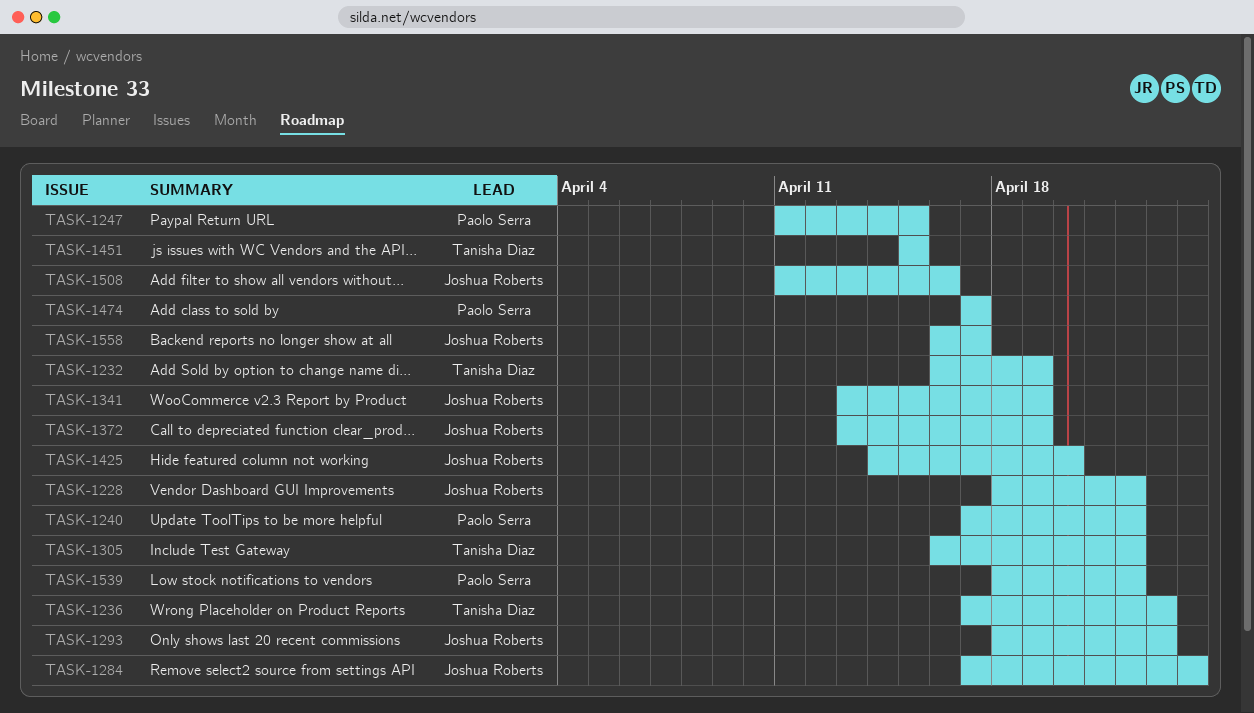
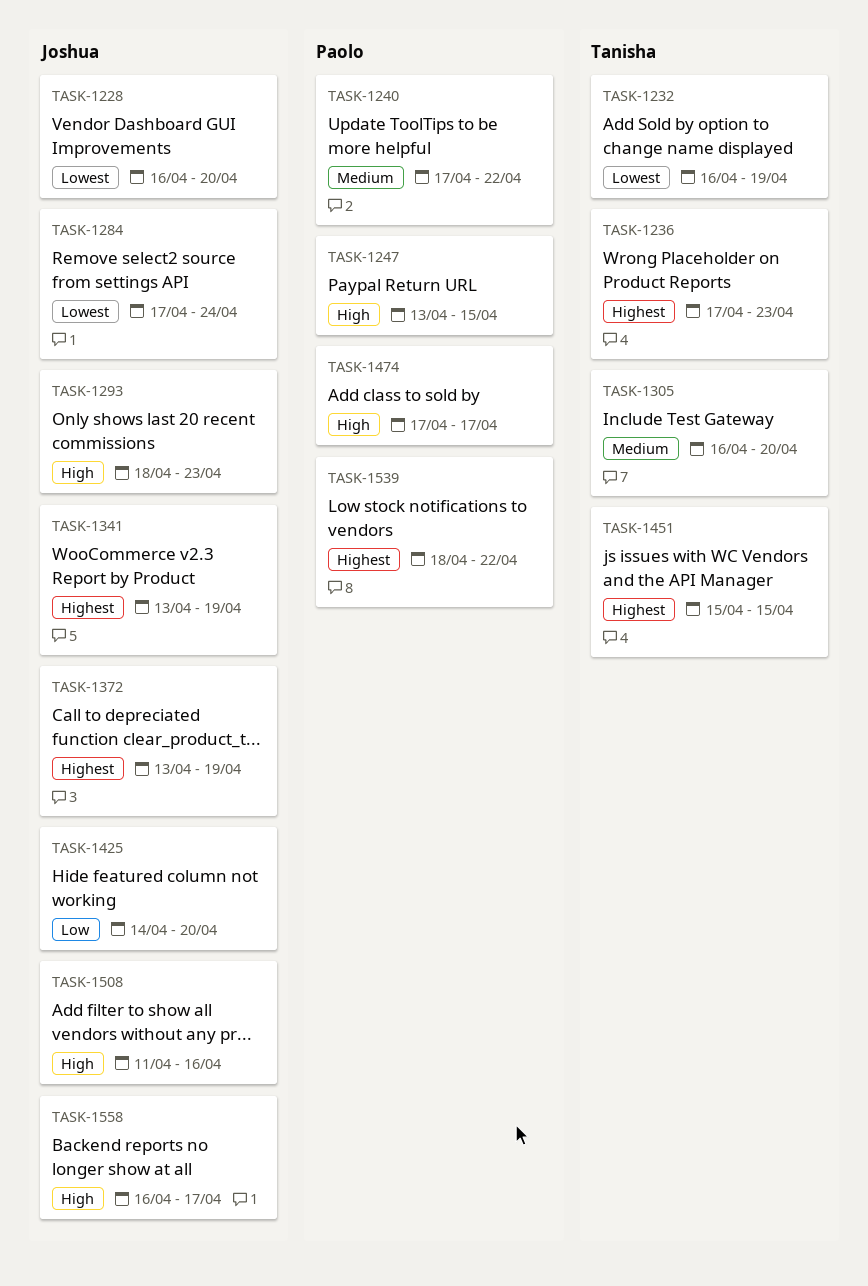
TASK-1228, start: Apr 18 -> Apr 16
TASK-1228, due: Apr 22 -> Apr 20
TASK-1247, start: Apr 11 -> Apr 13
TASK-1305, due: Apr 22 -> Apr 20

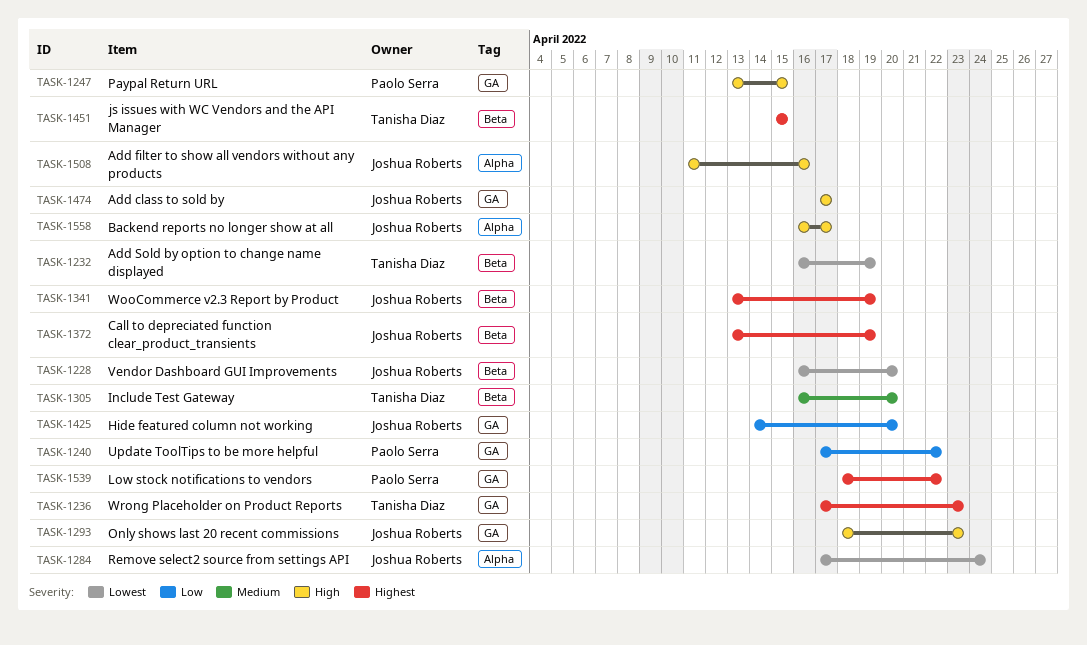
TASK-1240, priority: Medium -> Low
TASK-1474, owner: Paolo Serra -> Joshua Roberts

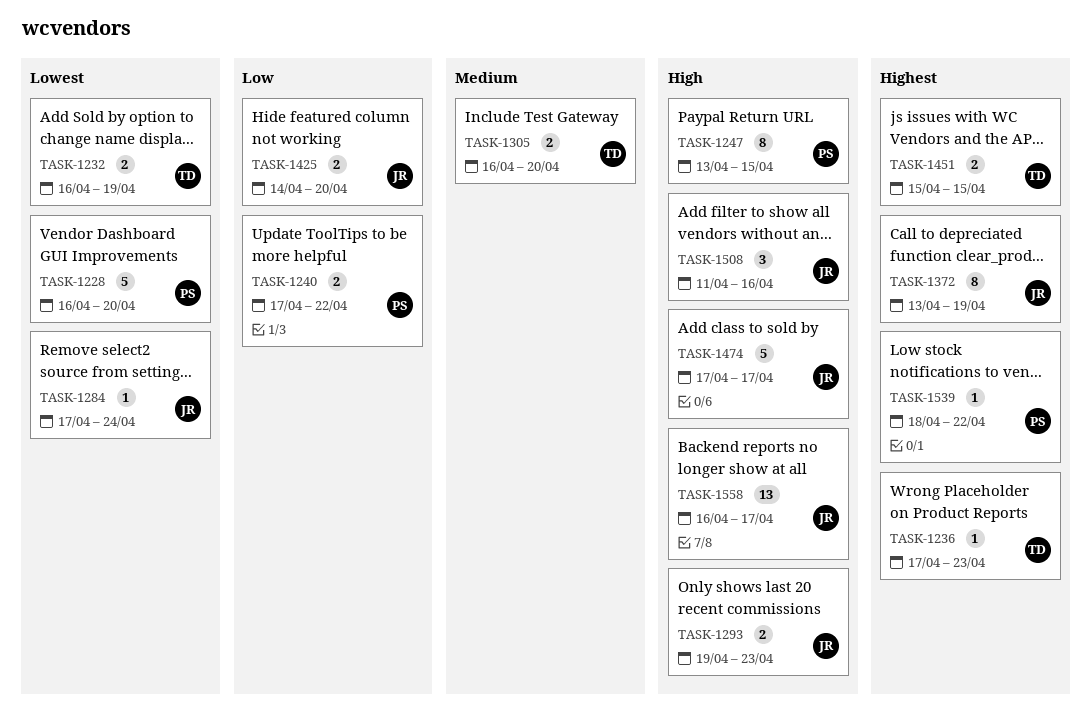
TASK-1228, owner: Joshua Roberts -> Paolo Serra
TASK-1293, start: Apr 18 -> Apr 19
TASK-1341: present -> none

